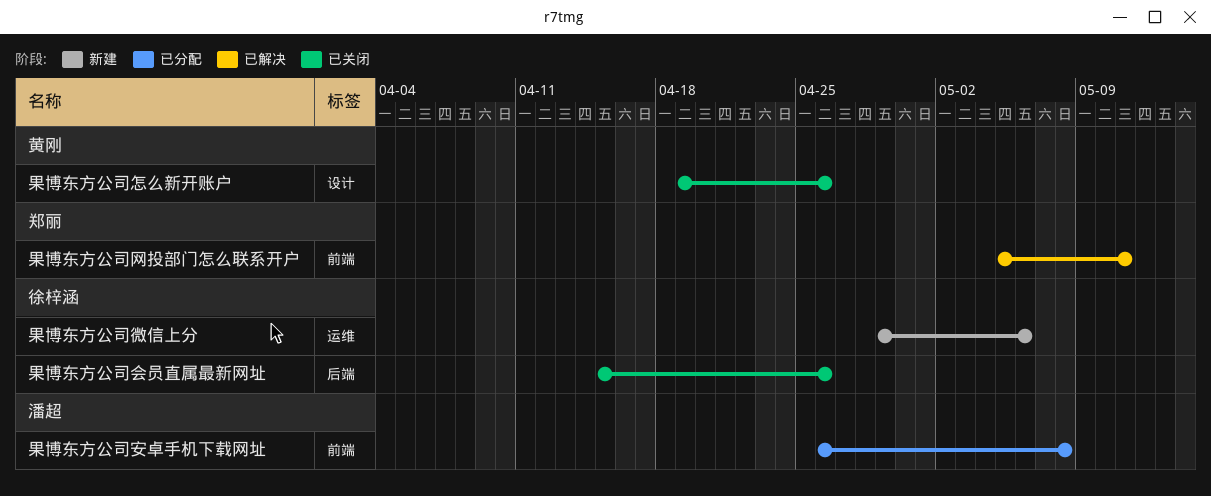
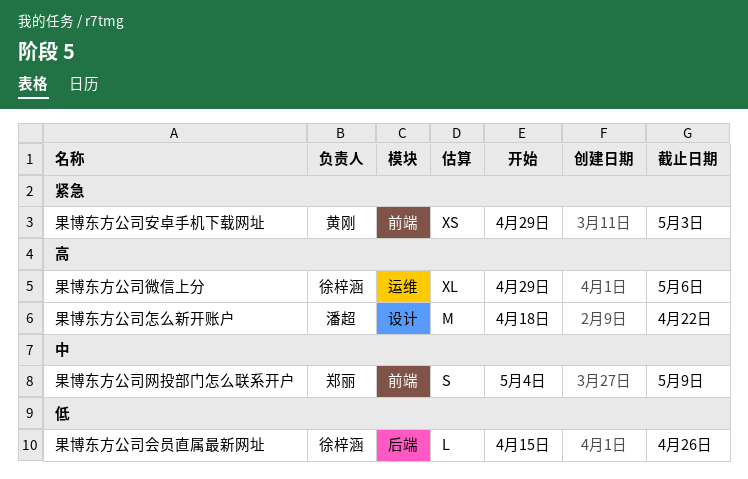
果博东方公司安卓手机下载网址, owner: 潘超 -> 黄刚
果博东方公司安卓手机下载网址, start: Apr 26 -> Apr 29
果博东方公司安卓手机下载网址, due: May 8 -> May 3
果博东方公司怎么新开账户, owner: 黄刚 -> 潘超
果博东方公司怎么新开账户, start: Apr 19 -> Apr 18
果博东方公司怎么新开账户, due: Apr 26 -> Apr 22
果博东方公司网投部门怎么联系开户, start: May 5 -> May 4
果博东方公司网投部门怎么联系开户, due: May 11 -> May 9

